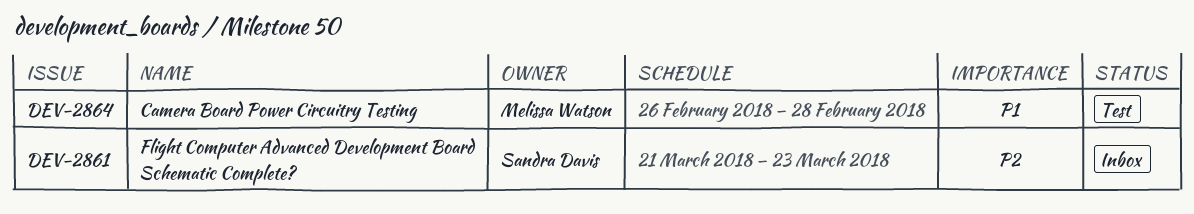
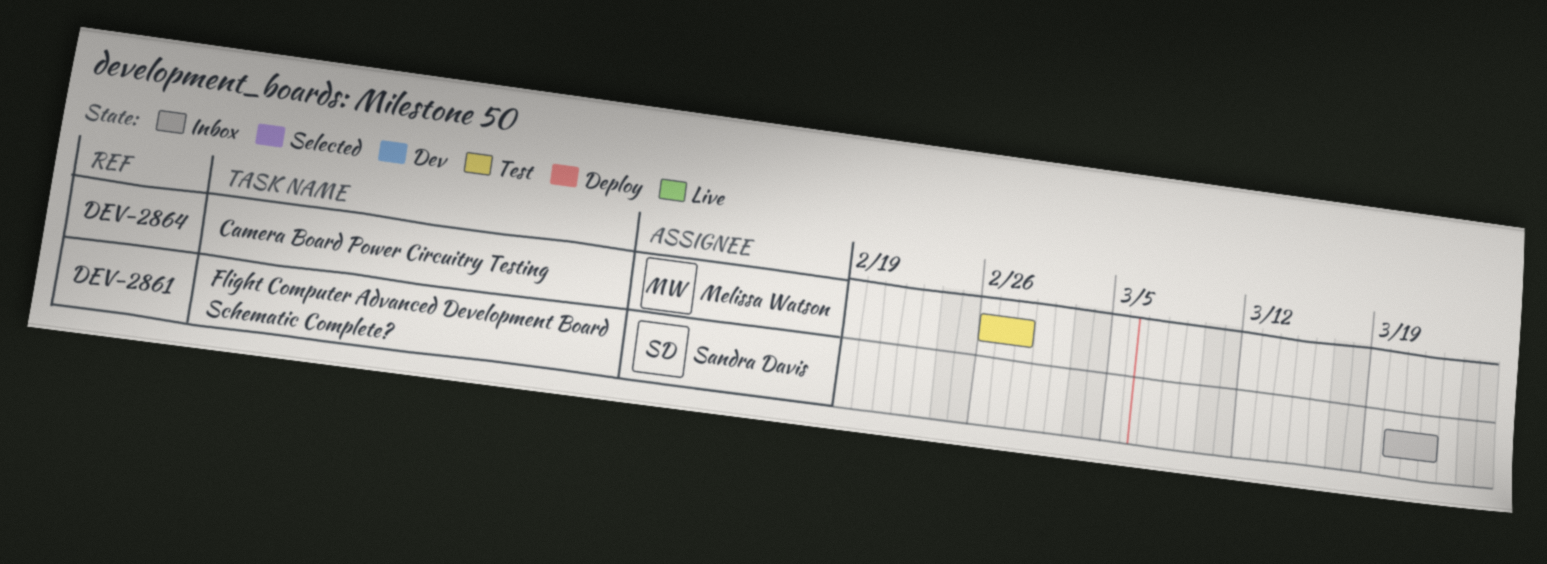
DEV-2861, start: Mar 21 -> Mar 20
DEV-2861, due: Mar 23 -> Mar 22

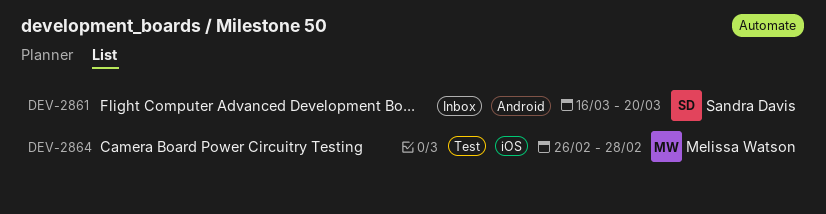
DEV-2861, start: Mar 20 -> Mar 16
DEV-2861, due: Mar 22 -> Mar 20

